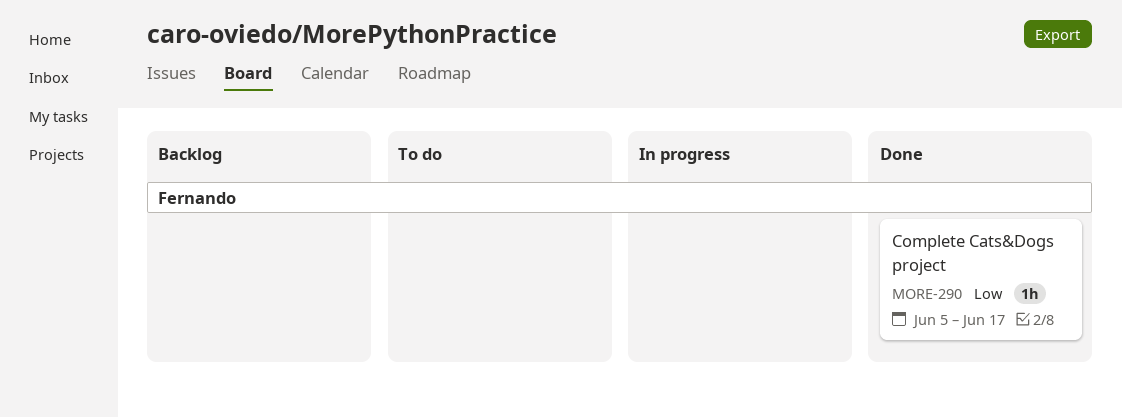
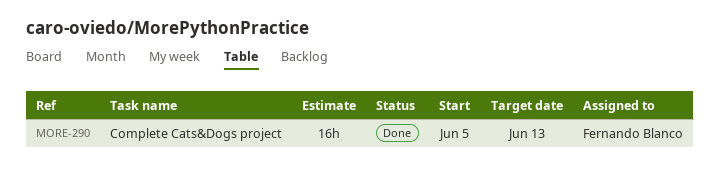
MORE-290, estimate: 1h -> 16h
MORE-290, due: Jun 17 -> Jun 13

